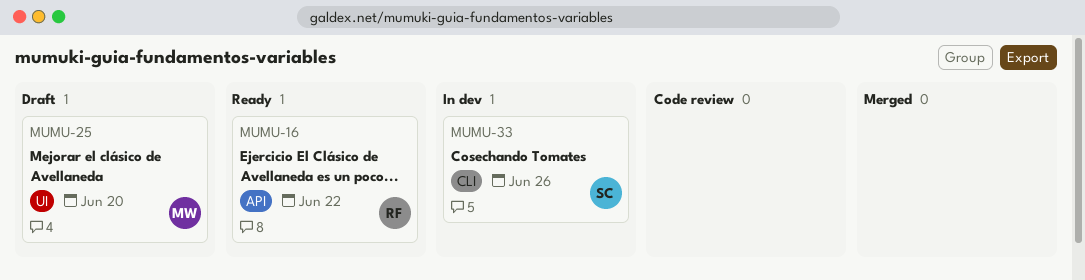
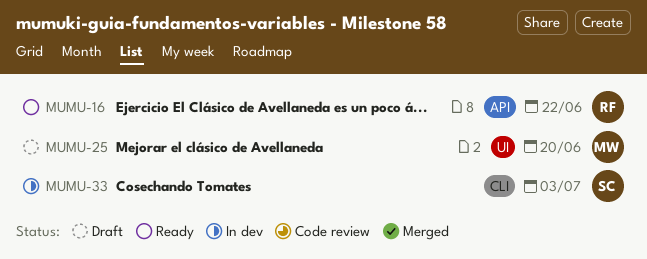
MUMU-33, due: Jun 26 -> Jul 3

